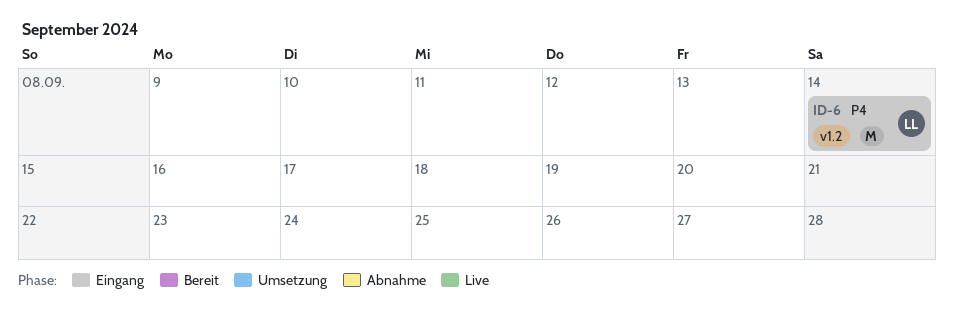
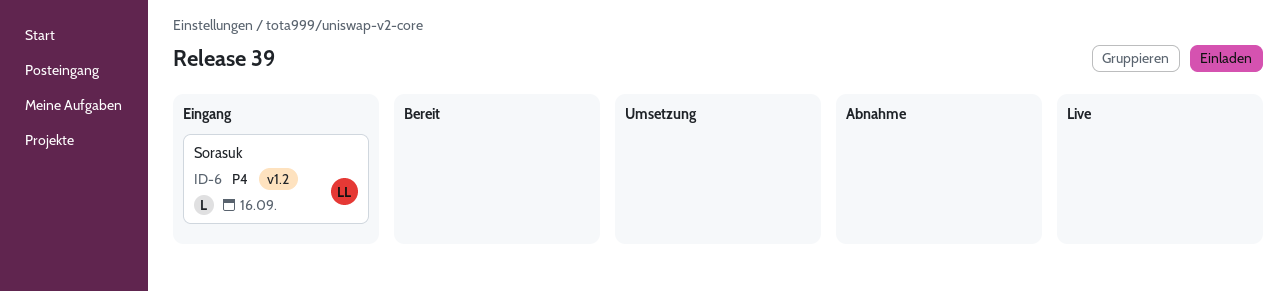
ID-6, estimate: M -> L
ID-6, due: Sep 14 -> Sep 16

